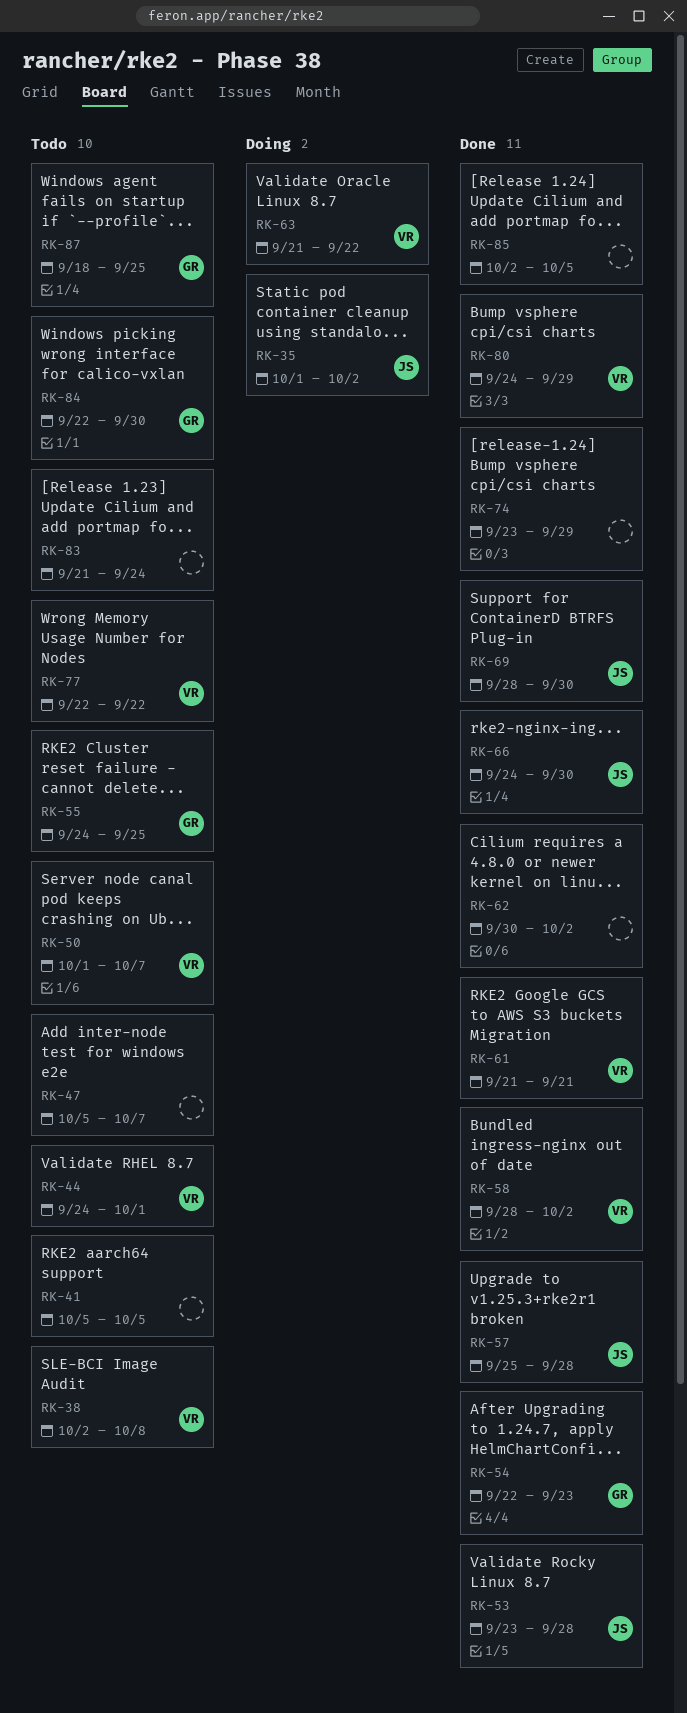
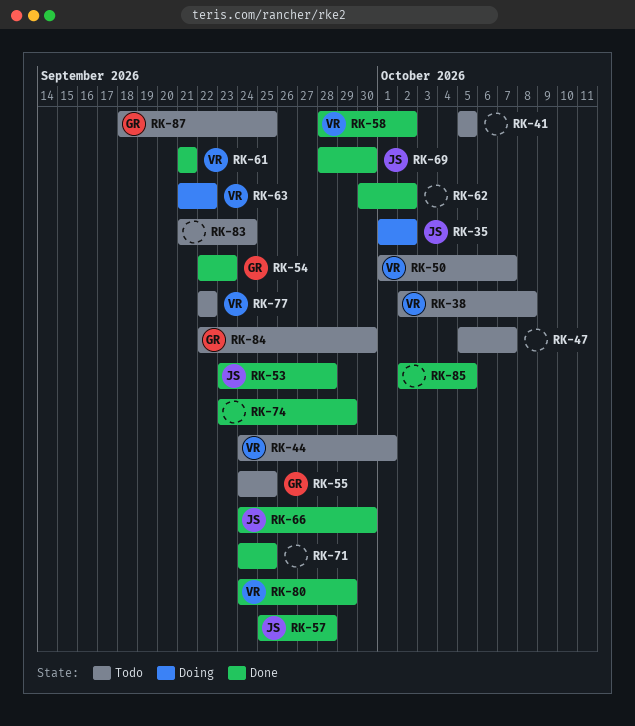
RK-71: none -> present

